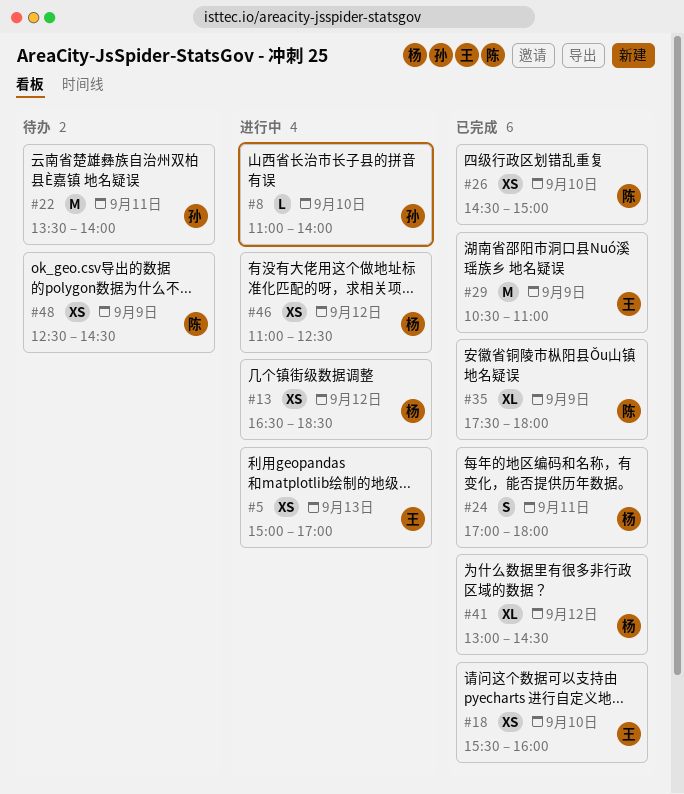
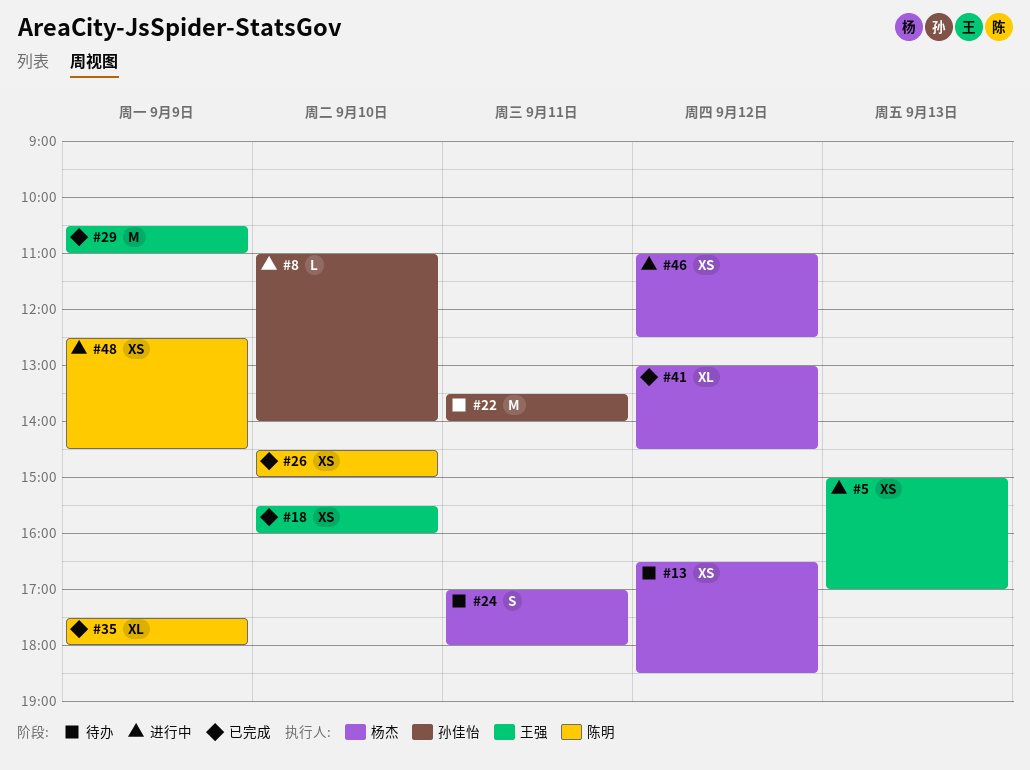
#13, status: 进行中 -> 待办
#24, status: 已完成 -> 待办
#48, status: 待办 -> 进行中

